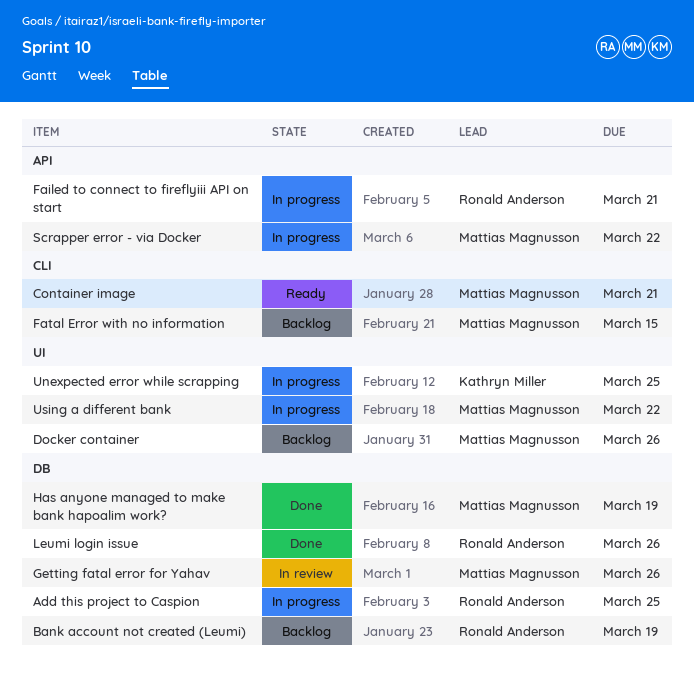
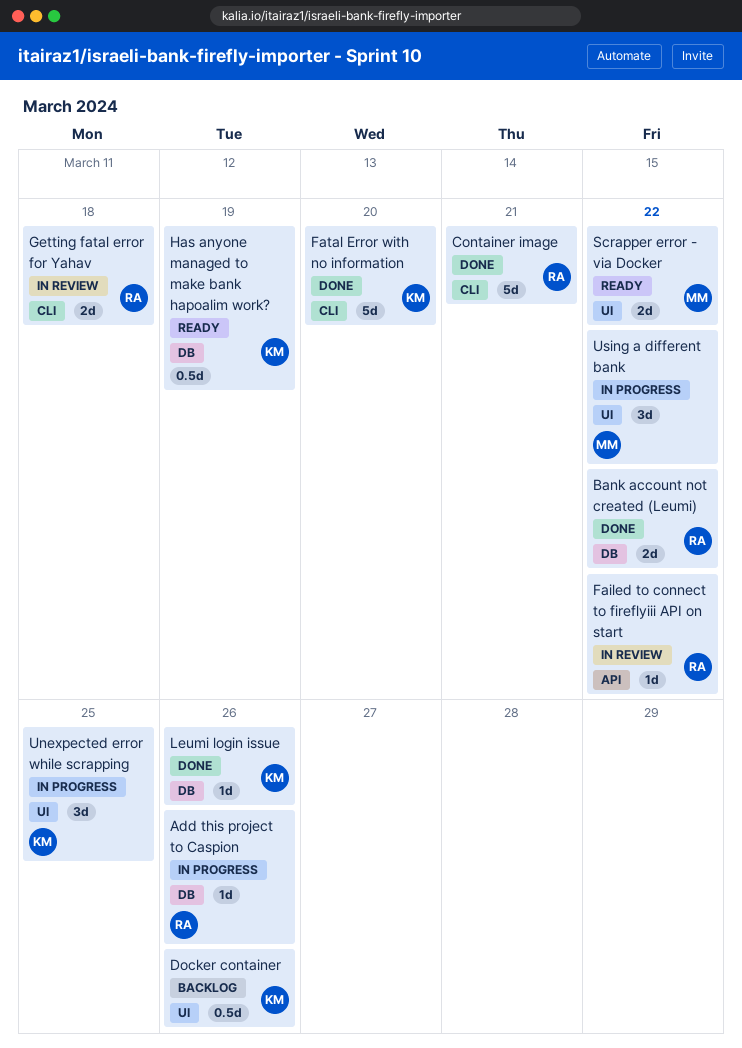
Add this project to Caspion, due: Mar 25 -> Mar 26
Bank account not created (Leumi), status: Backlog -> Done
Bank account not created (Leumi), due: Mar 19 -> Mar 22
Container image, status: Ready -> Done
Container image, owner: Mattias Magnusson -> Ronald Anderson
Docker container, owner: Mattias Magnusson -> Kathryn Miller
Failed to connect to fireflyiii API on start, status: In progress -> In review
Failed to connect to fireflyiii API on start, due: Mar 21 -> Mar 22
Fatal Error with no information, status: Backlog -> Done
Fatal Error with no information, owner: Mattias Magnusson -> Kathryn Miller
Fatal Error with no information, due: Mar 15 -> Mar 20
Getting fatal error for Yahav, owner: Mattias Magnusson -> Ronald Anderson
Getting fatal error for Yahav, label: DB -> CLI
Getting fatal error for Yahav, due: Mar 26 -> Mar 18
Has anyone managed to make bank hapoalim work?, status: Done -> Ready
Has anyone managed to make bank hapoalim work?, owner: Mattias Magnusson -> Kathryn Miller
Leumi login issue, owner: Ronald Anderson -> Kathryn Miller
Scrapper error - via Docker, status: In progress -> Ready
Scrapper error - via Docker, label: API -> UI

